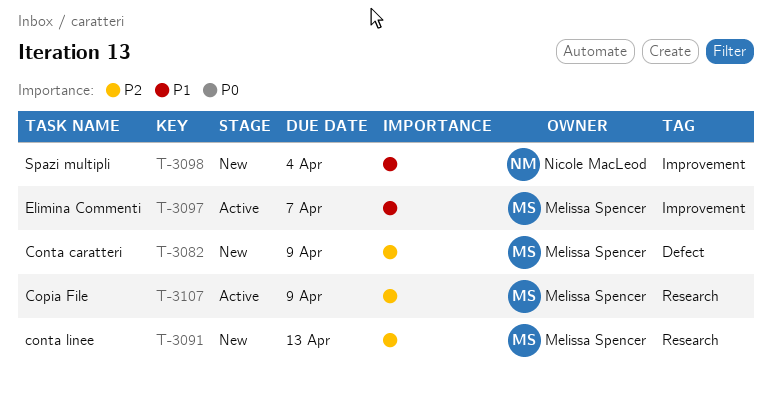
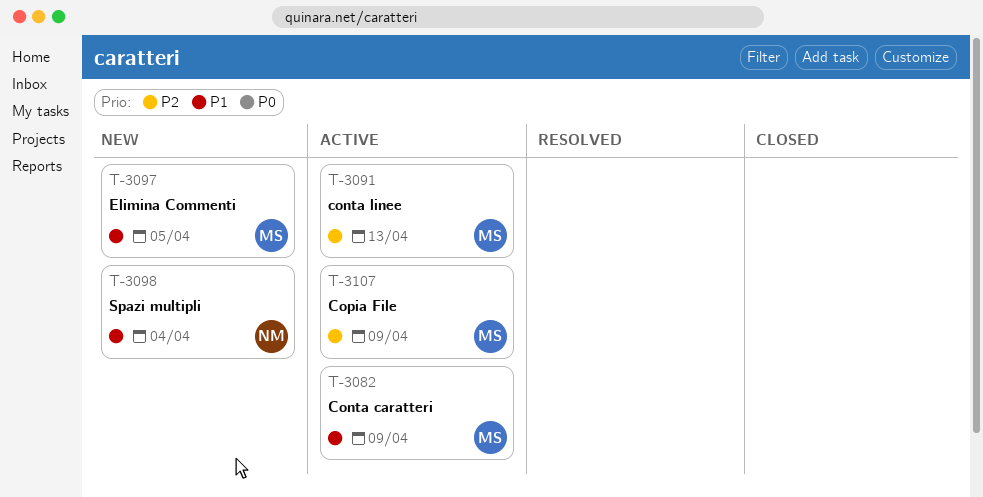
T-3082, status: New -> Active
T-3082, priority: P2 -> P1
T-3091, status: New -> Active
T-3097, status: Active -> New
T-3097, due: Apr 7 -> Apr 5

